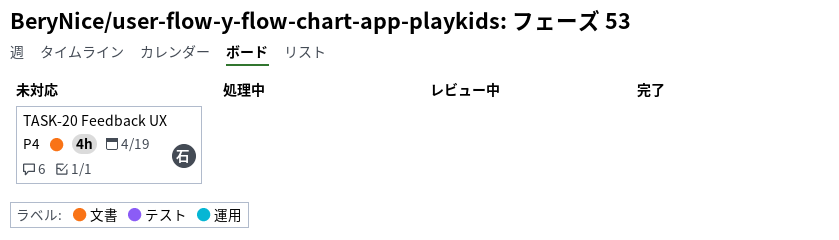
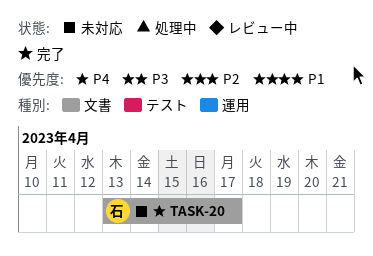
TASK-20, due: Apr 19 -> Apr 17

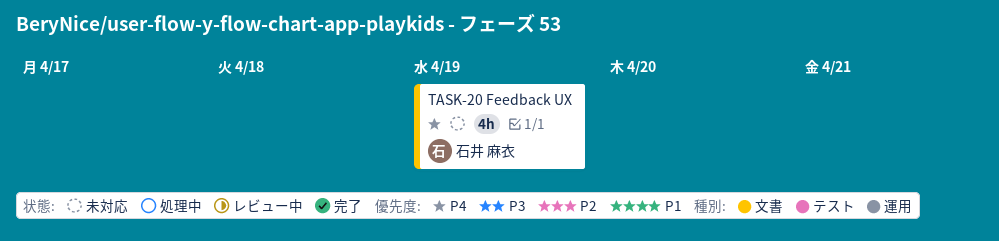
TASK-20, due: Apr 17 -> Apr 19

